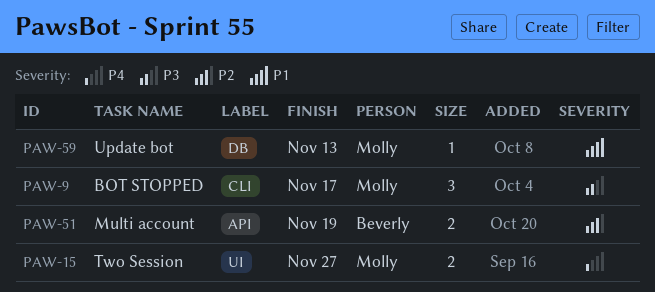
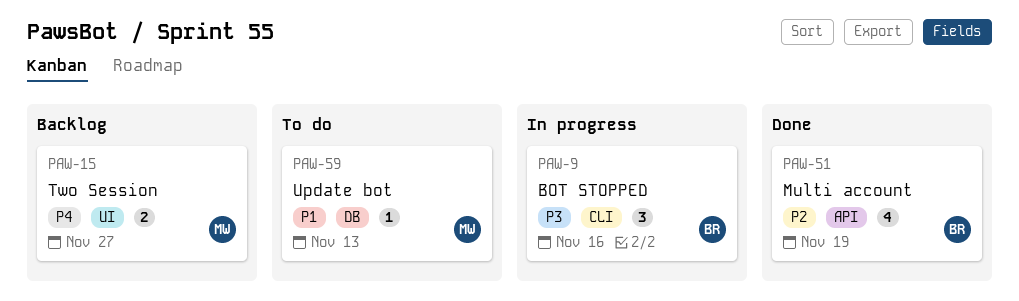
PAW-9, owner: Molly -> Beverly
PAW-9, due: Nov 17 -> Nov 16
PAW-51, estimate: 2 -> 4

